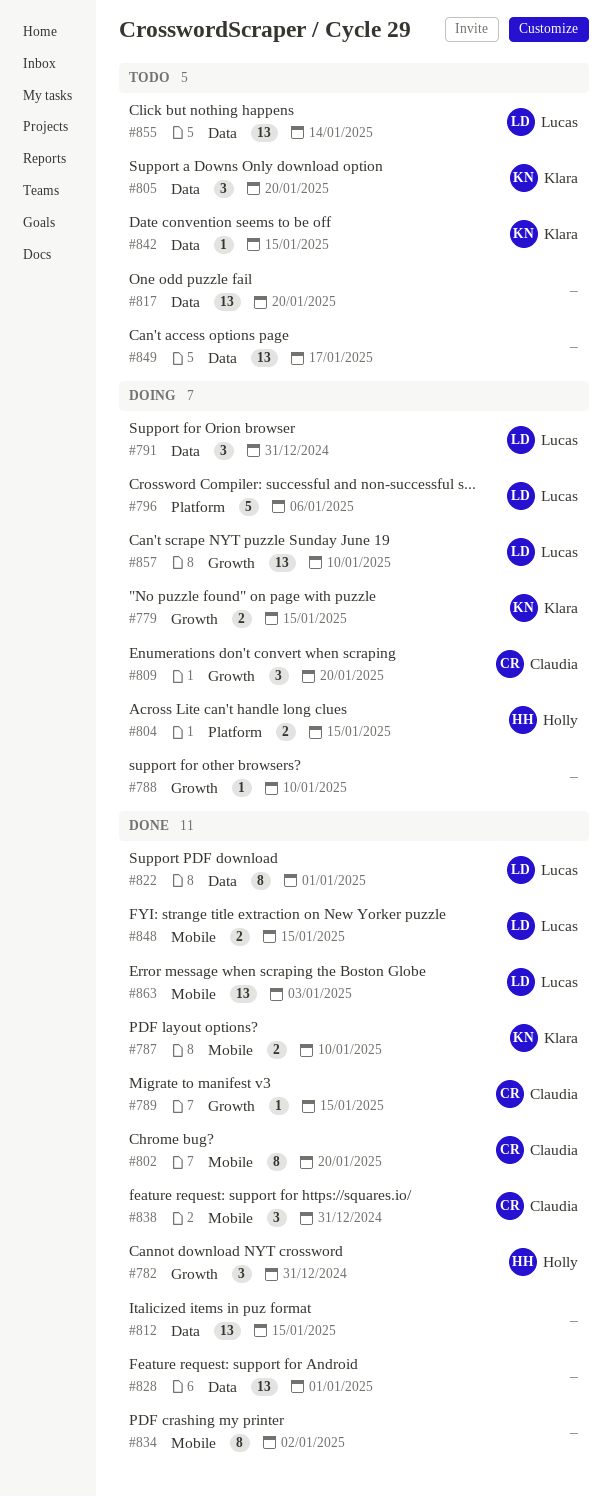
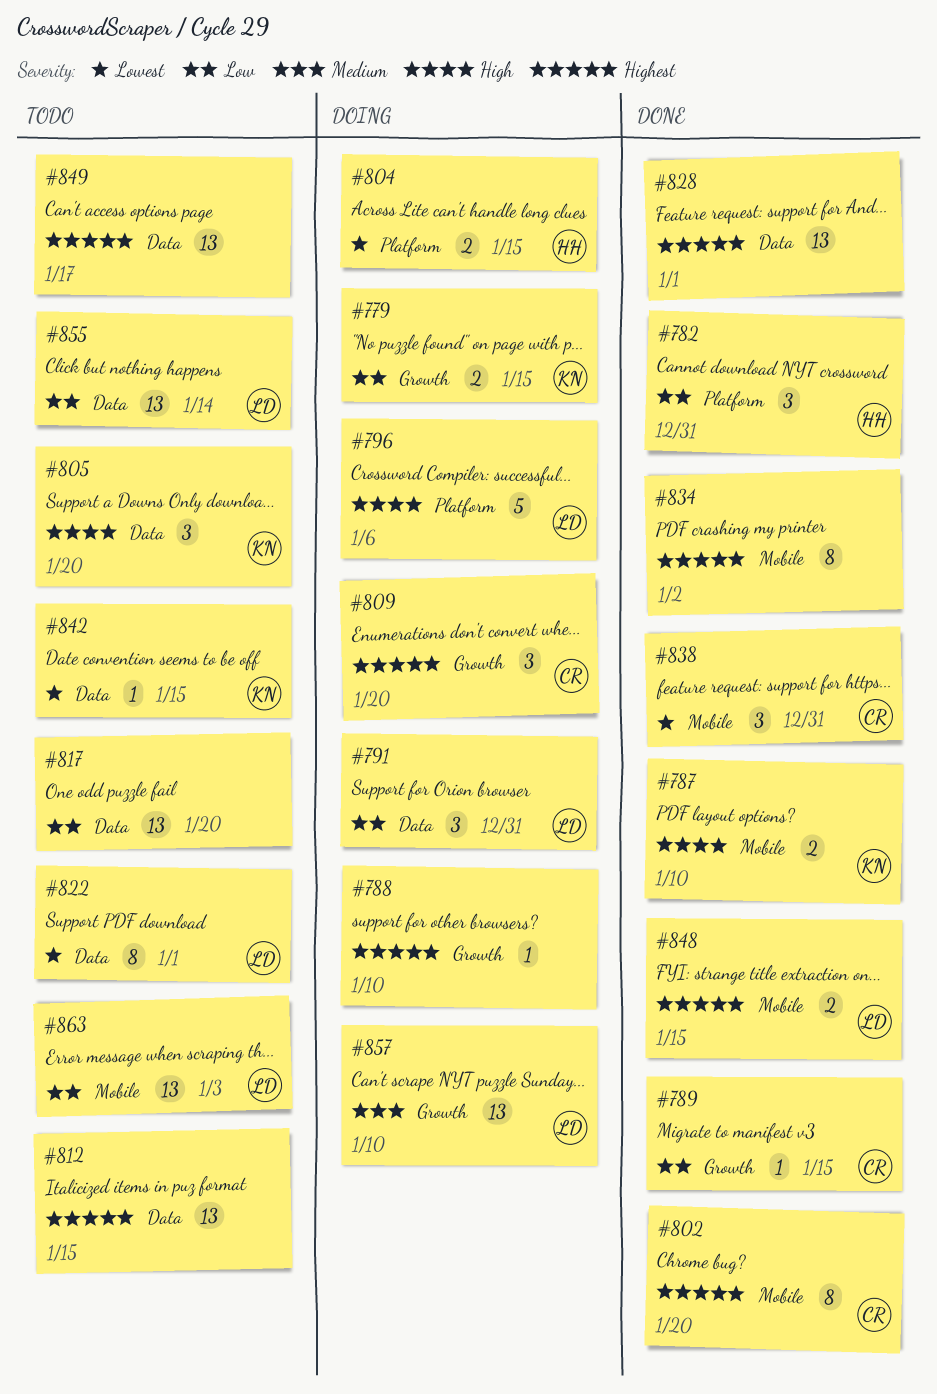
#782, label: Growth -> Platform
#812, status: Done -> Todo
#822, status: Done -> Todo
#863, status: Done -> Todo

